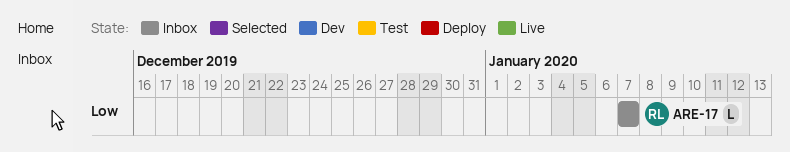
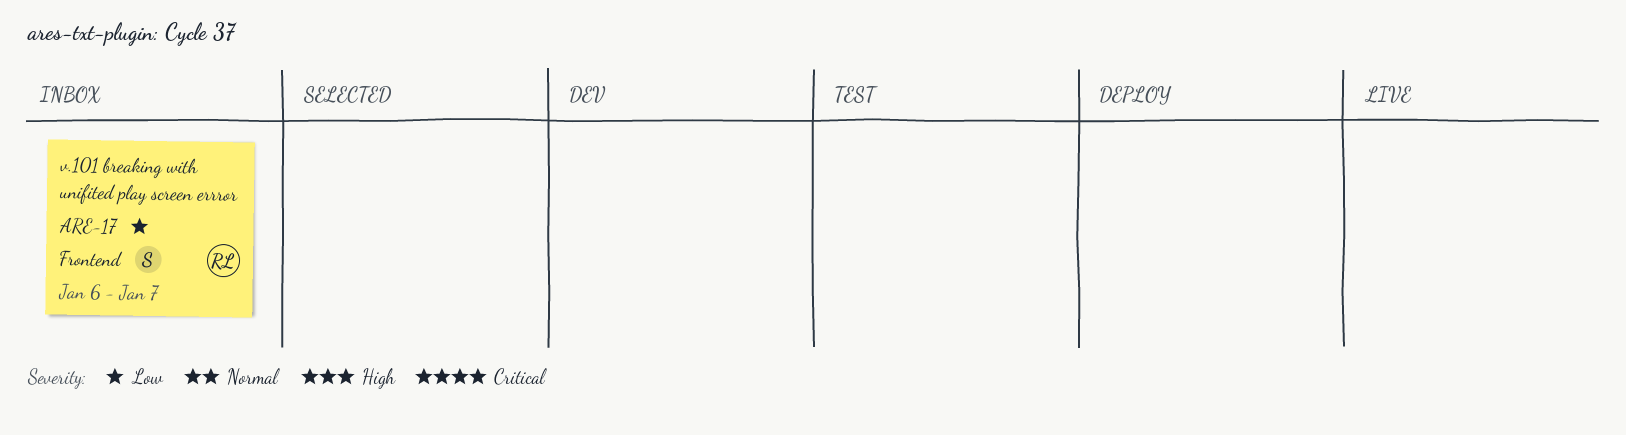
ARE-17, estimate: L -> S
ARE-17, start: Jan 7 -> Jan 6

